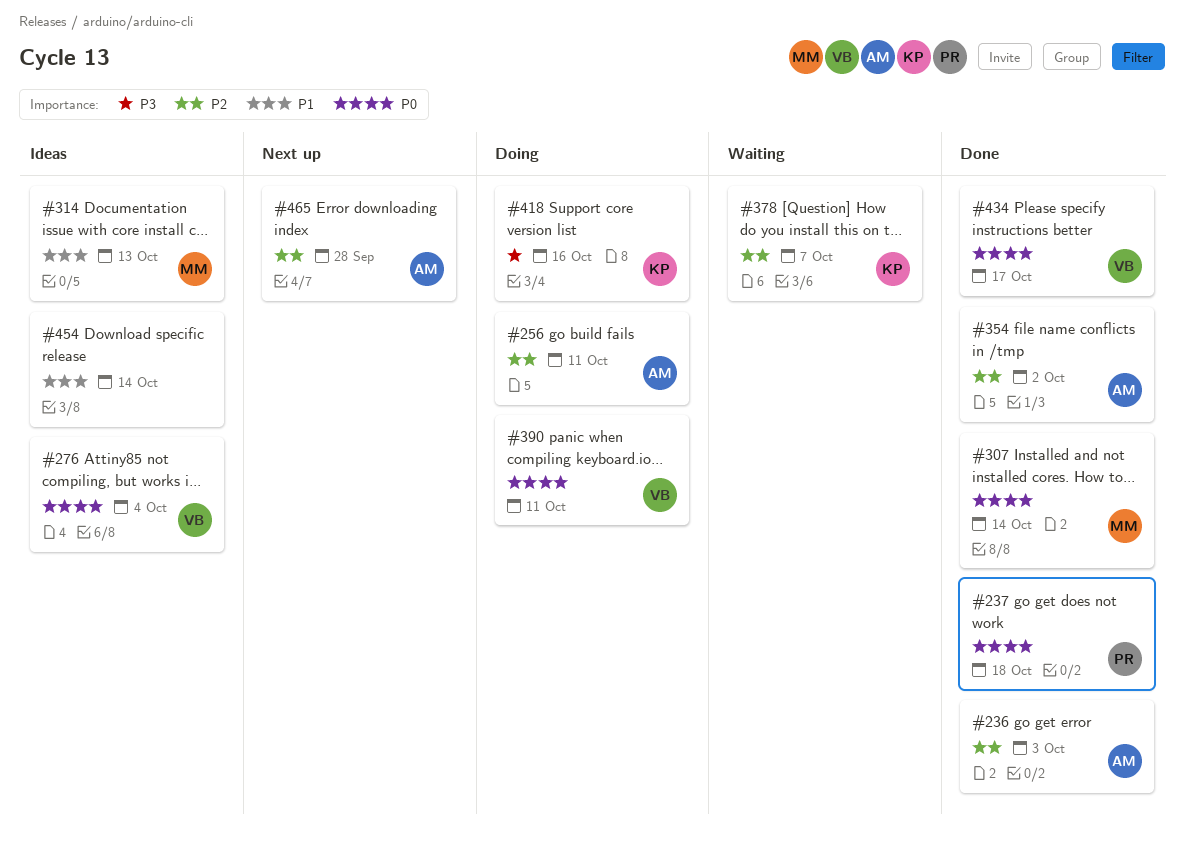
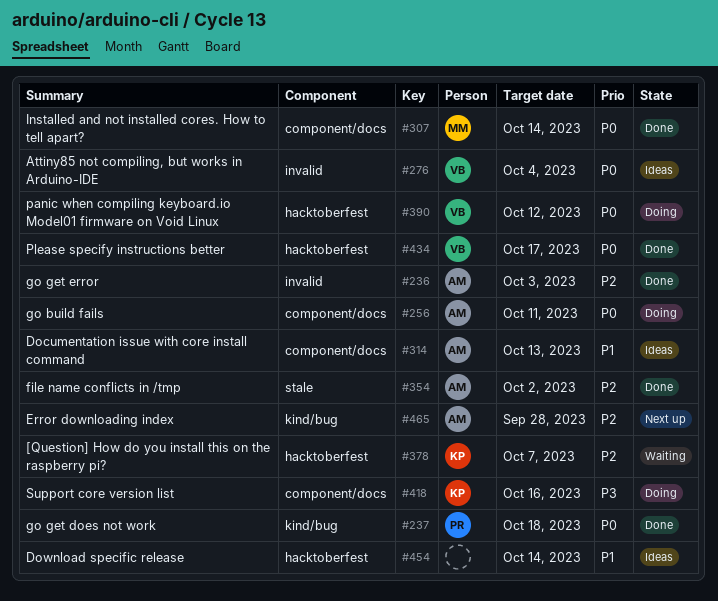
#256, priority: P2 -> P0
#314, owner: MM -> AM
#390, due: Oct 11 -> Oct 12

